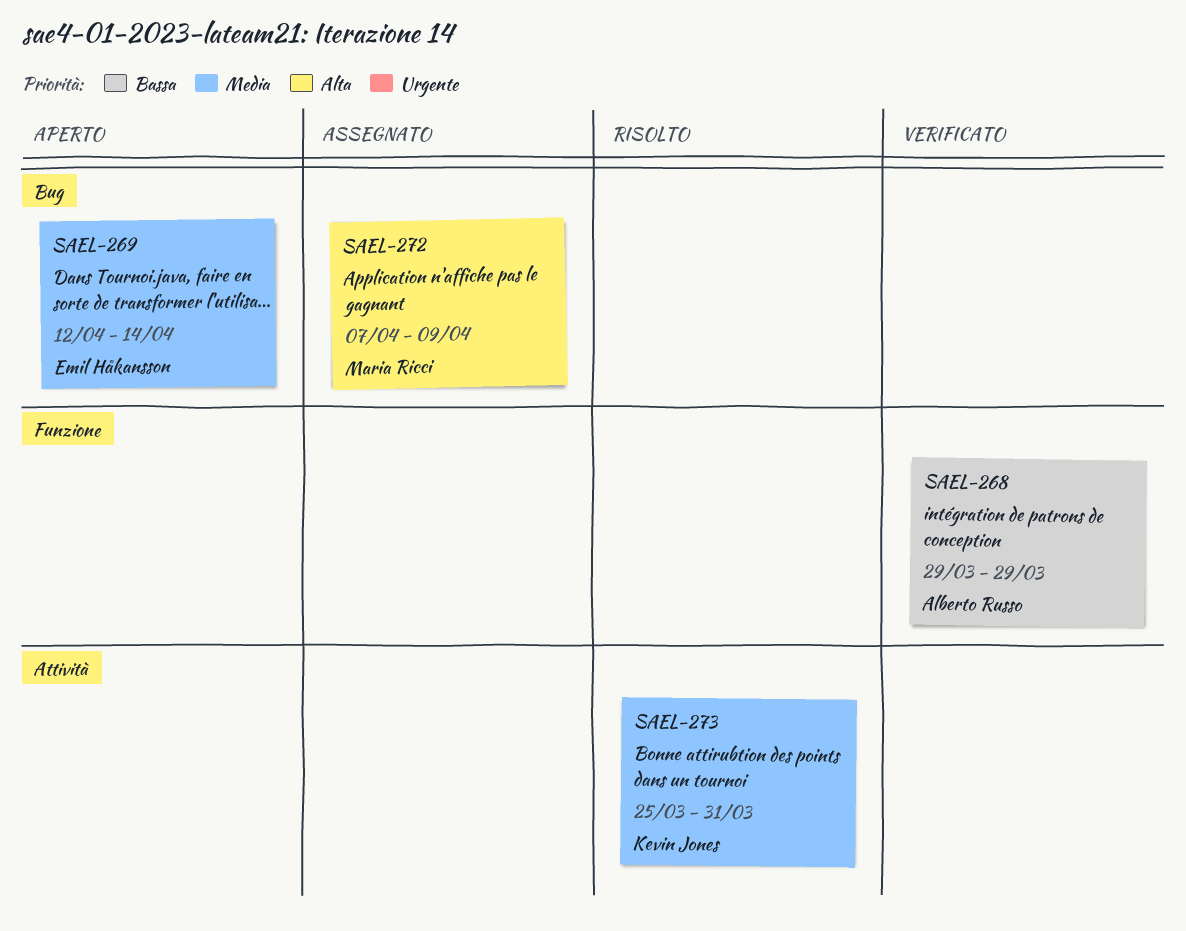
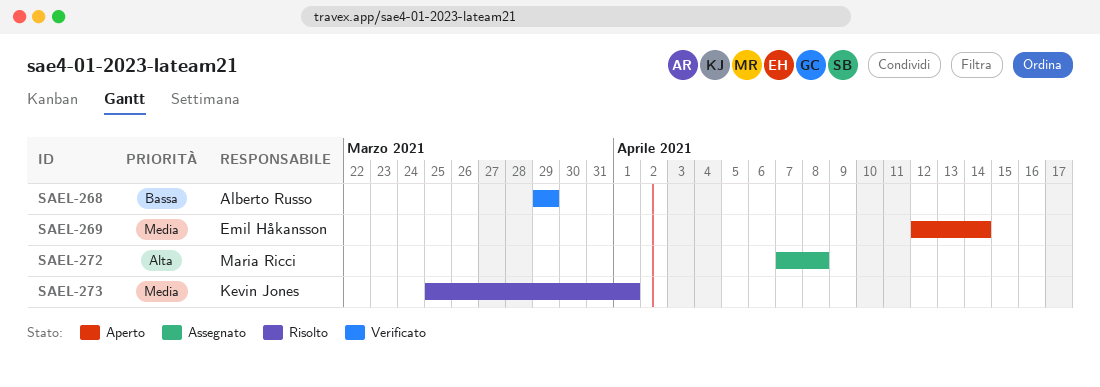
SAEL-272, due: Apr 9 -> Apr 8
SAEL-273, due: Mar 31 -> Apr 1

